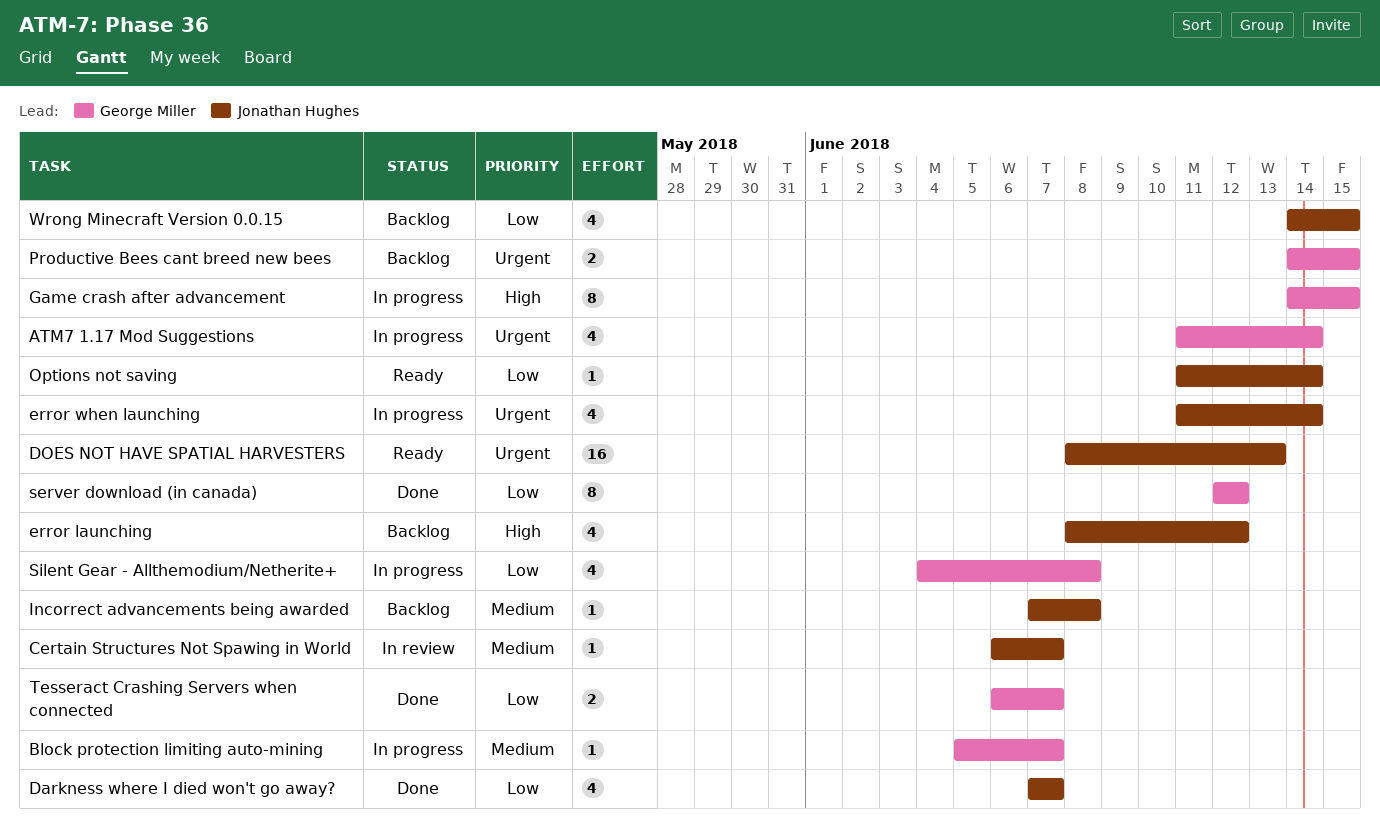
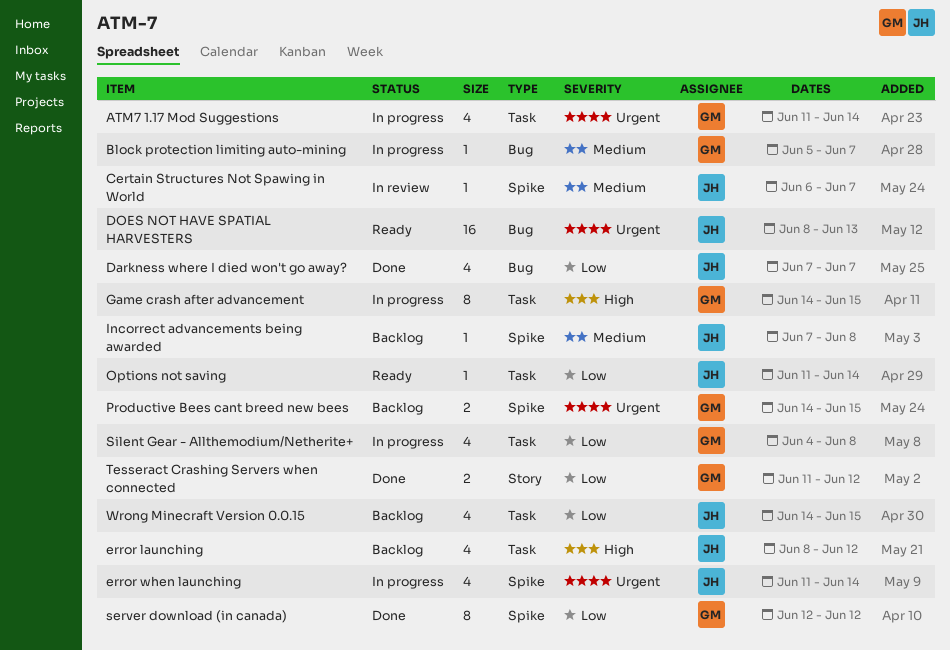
Tesseract Crashing Servers when connected, start: Jun 6 -> Jun 11
Tesseract Crashing Servers when connected, due: Jun 7 -> Jun 12

